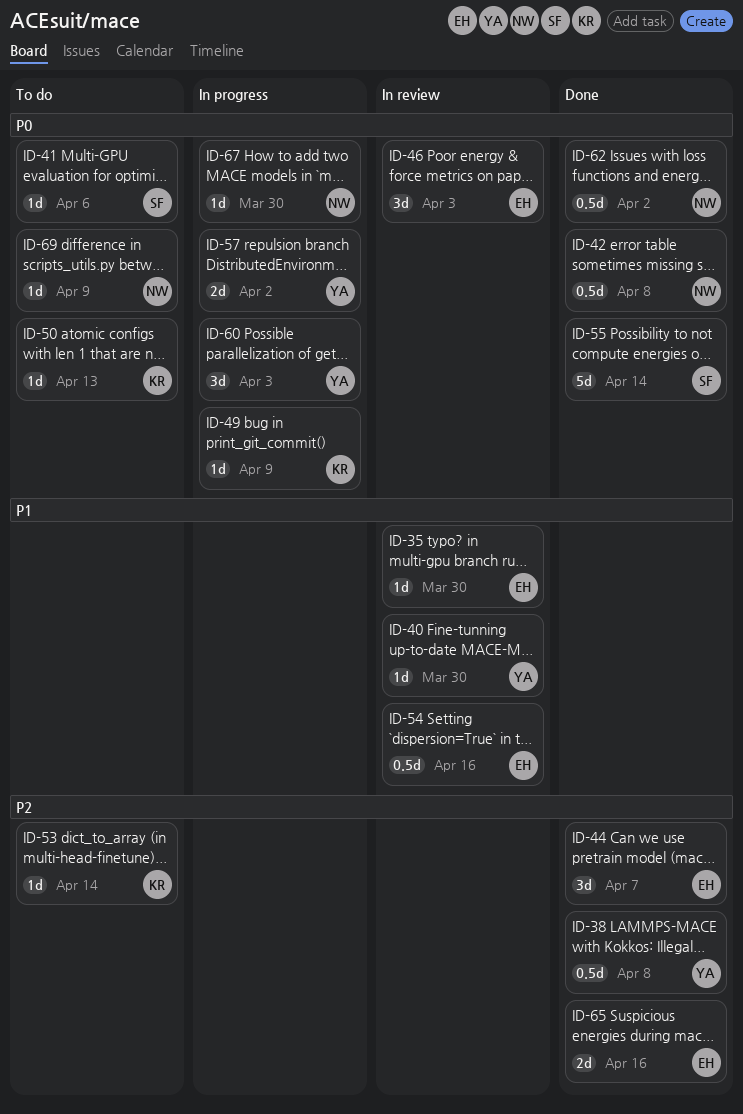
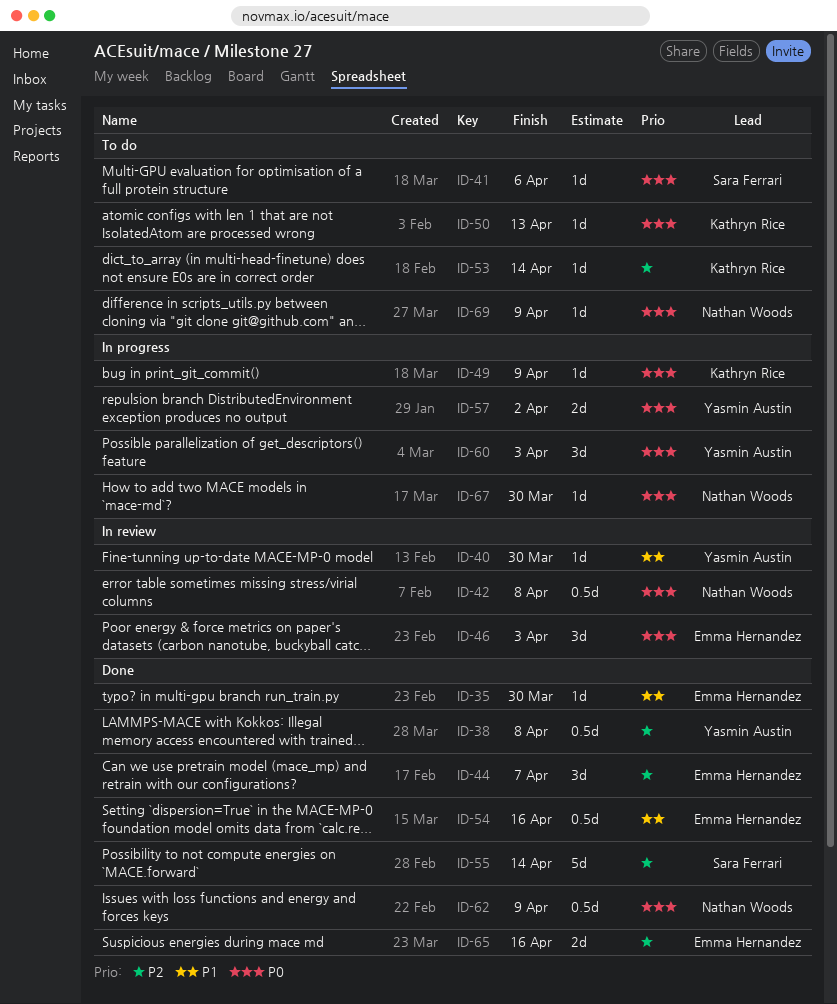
ID-35, status: In review -> Done
ID-42, status: Done -> In review
ID-54, status: In review -> Done
ID-55, priority: P0 -> P2
ID-62, due: Apr 2 -> Apr 9

